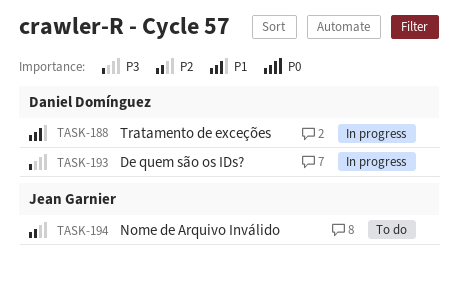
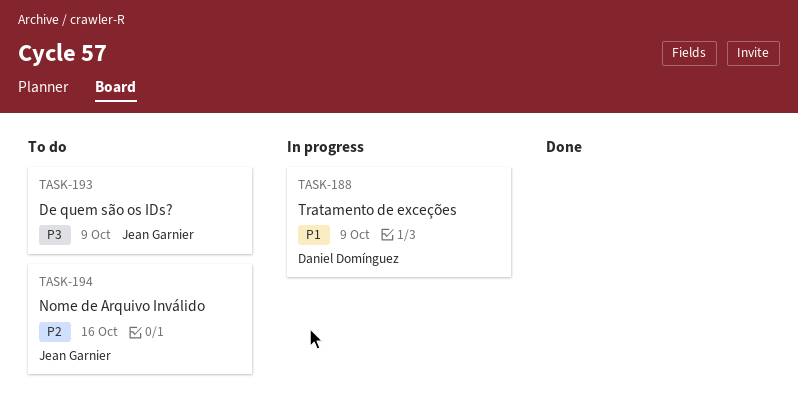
TASK-193, status: In progress -> To do
TASK-193, owner: Daniel Domínguez -> Jean Garnier

